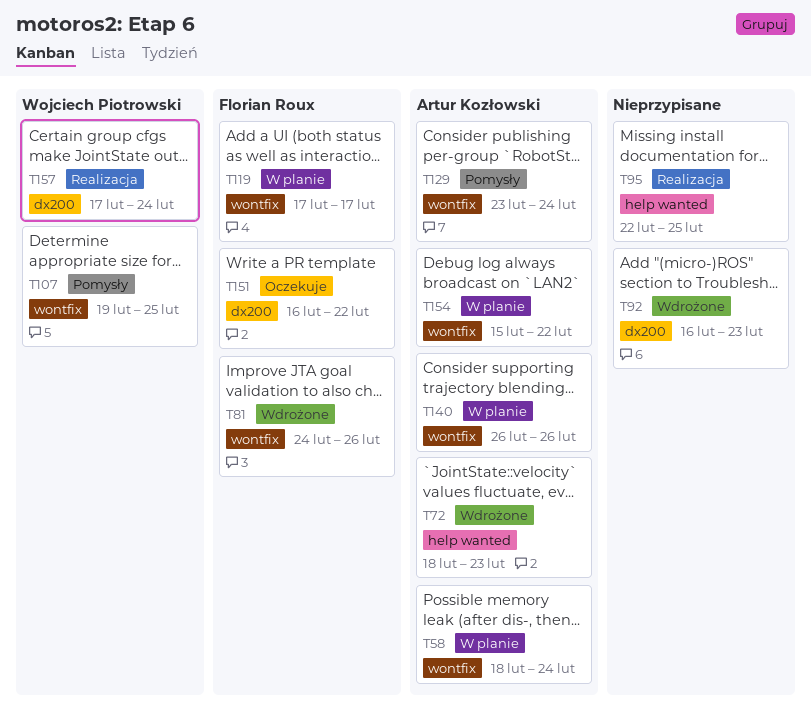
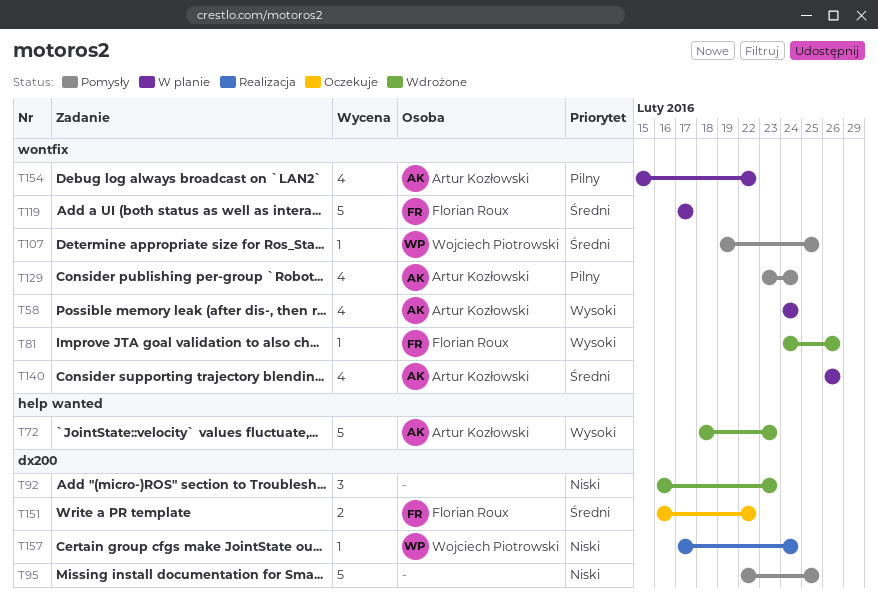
T58, start: Feb 18 -> Feb 24
T95, status: Realizacja -> Pomysły
T95, label: help wanted -> dx200

